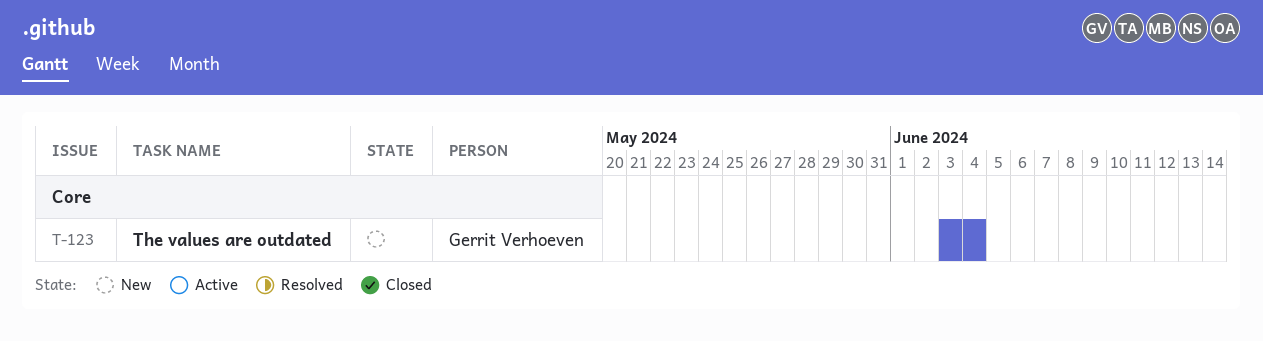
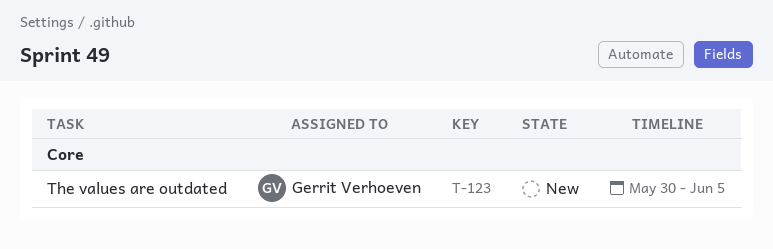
T-123, start: Jun 3 -> May 30
T-123, due: Jun 4 -> Jun 5

